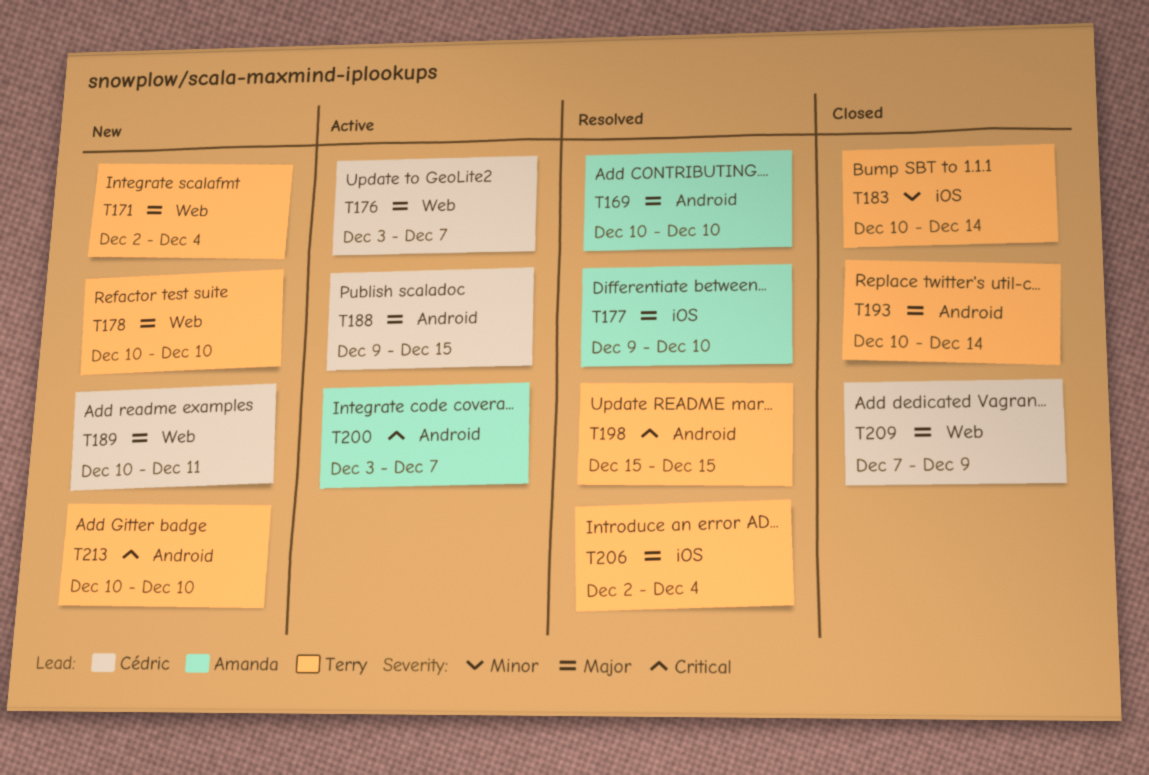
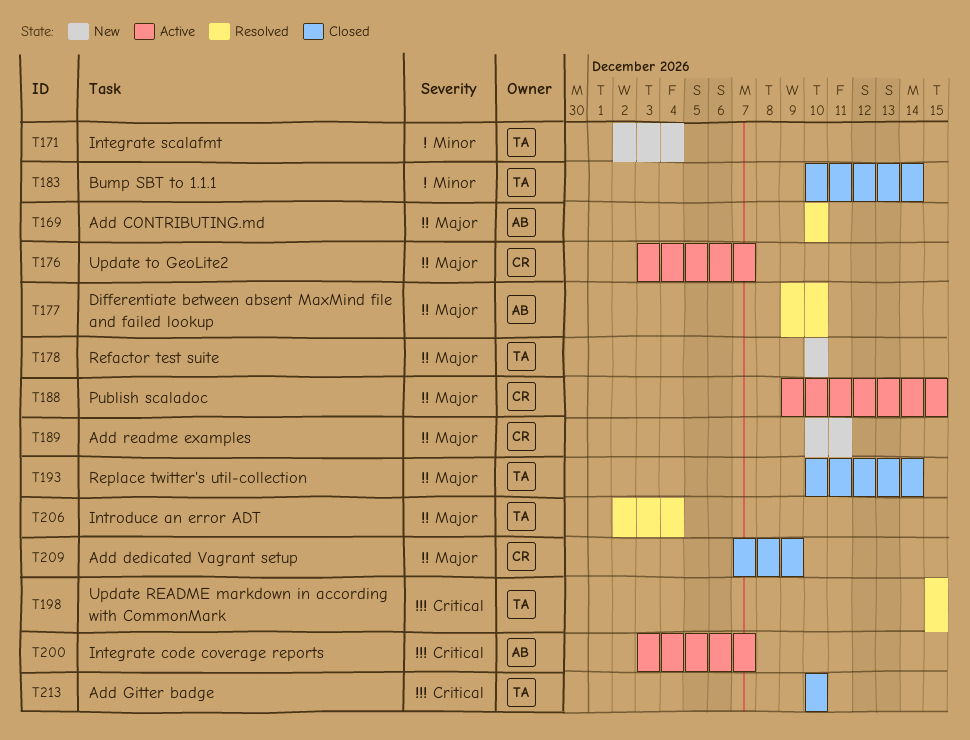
T171, priority: Major -> Minor
T213, status: New -> Closed

